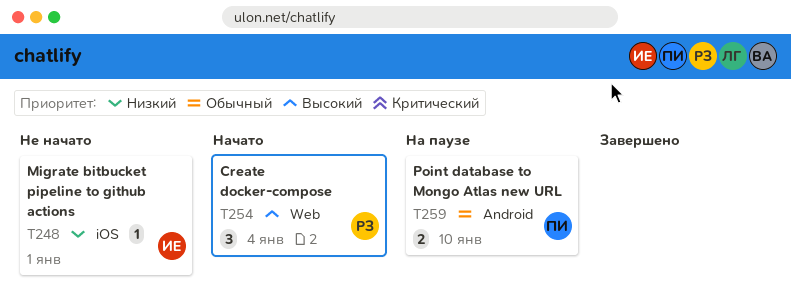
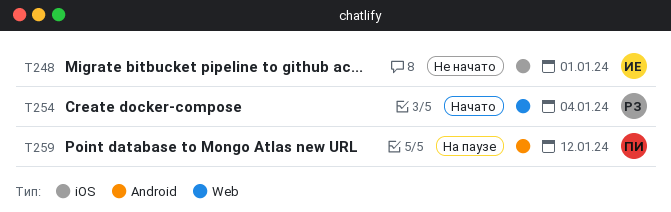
T259, due: Jan 10 -> Jan 12

